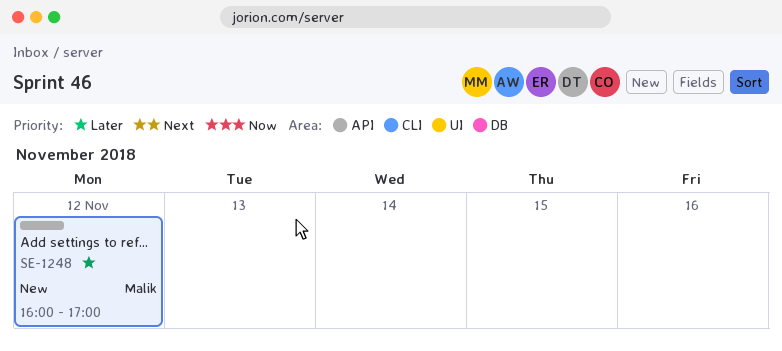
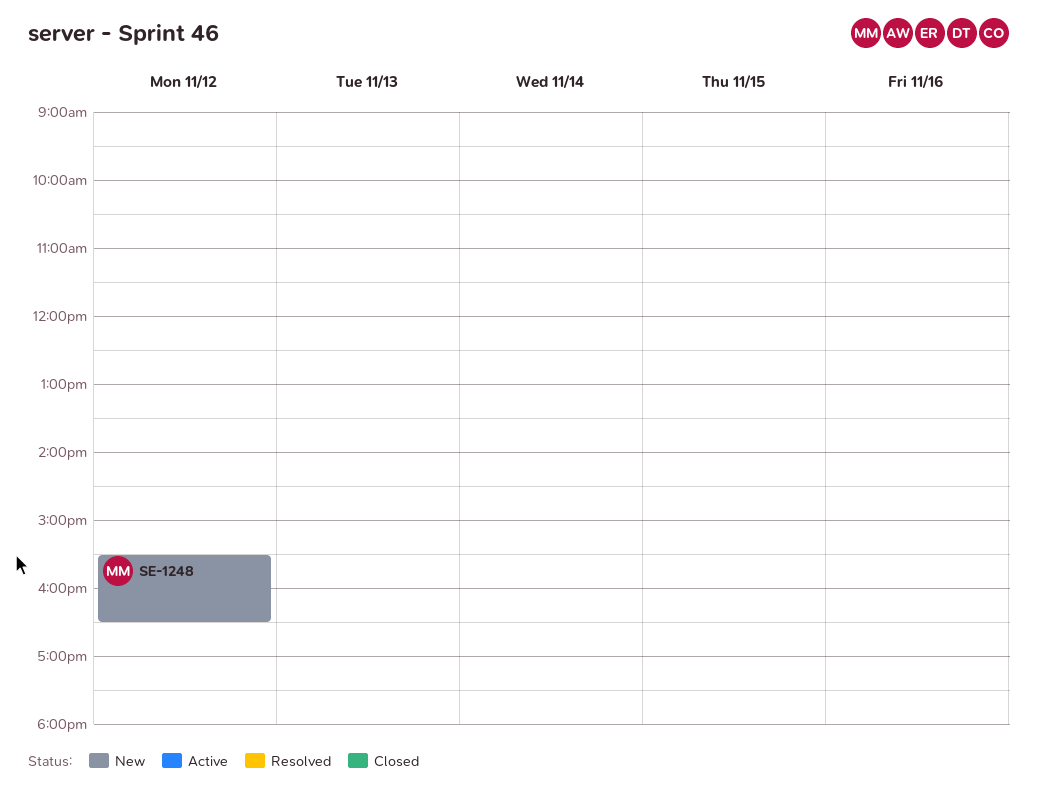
SE-1248, begins: 16:00 -> 15:30
SE-1248, ends: 17:00 -> 16:30

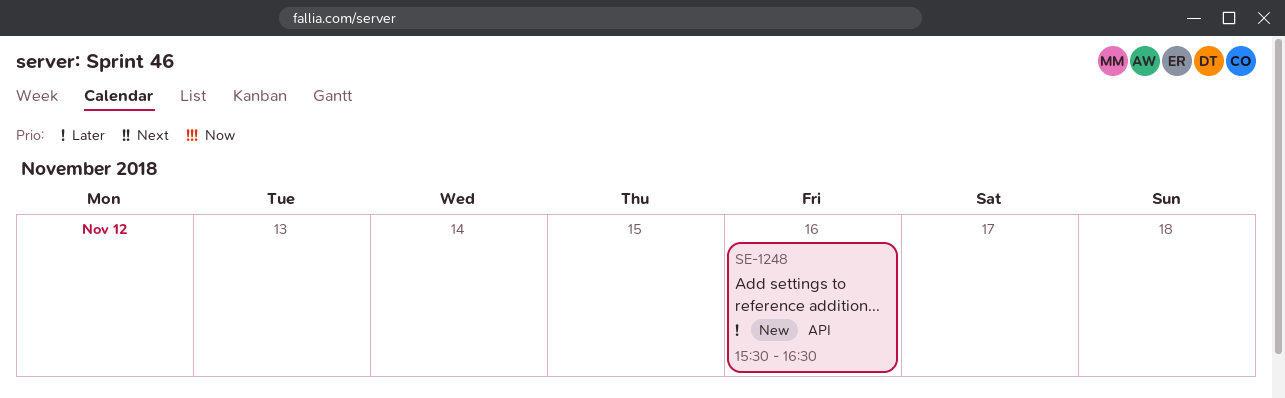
SE-1248, day: Nov 12 -> Nov 16

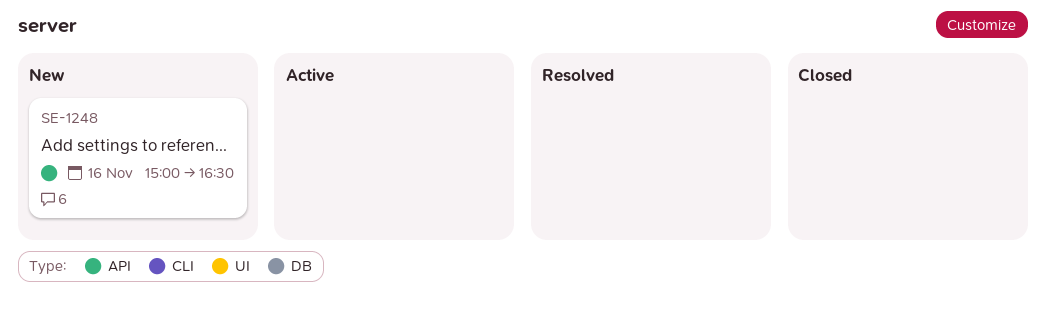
SE-1248, begins: 15:30 -> 15:00

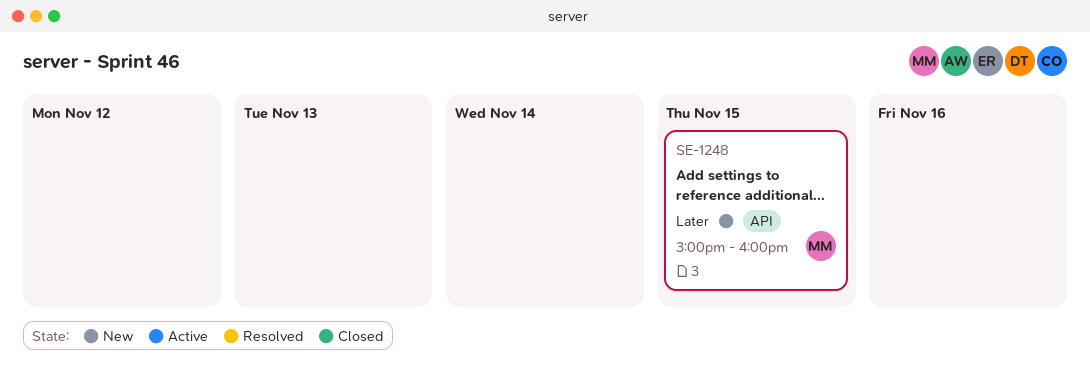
SE-1248, day: Nov 16 -> Nov 15
SE-1248, ends: 16:30 -> 16:00

